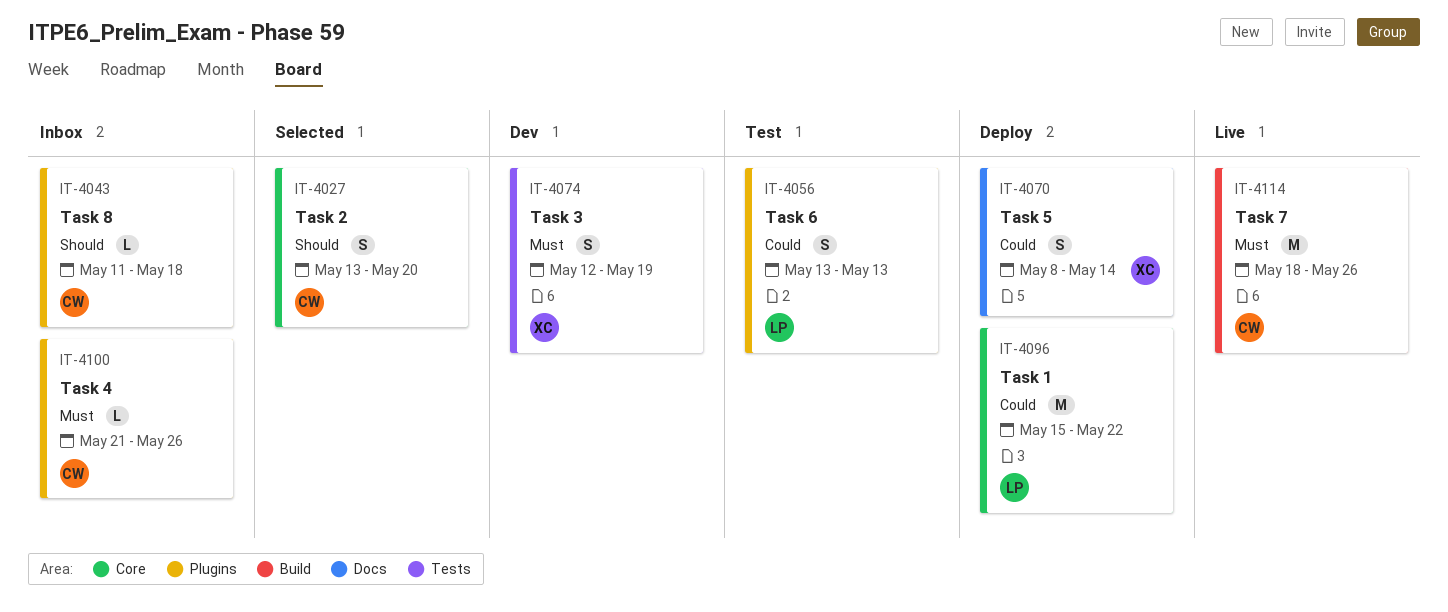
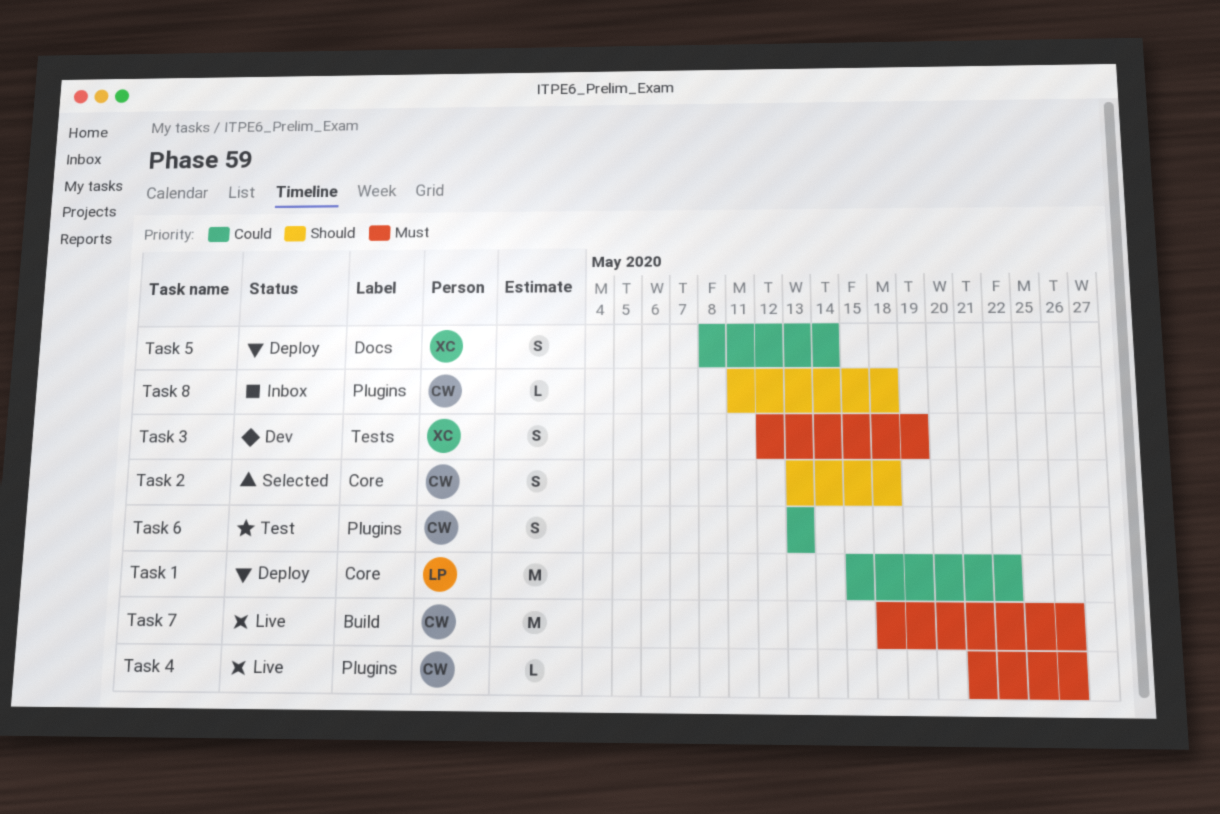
Task 2, due: May 20 -> May 18
Task 4, status: Inbox -> Live
Task 6, owner: LP -> CW

